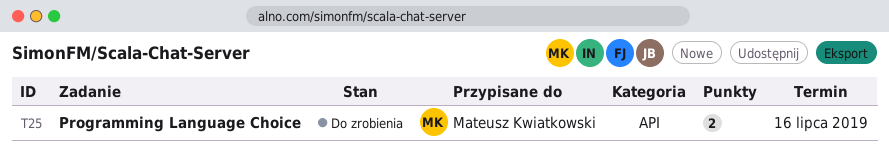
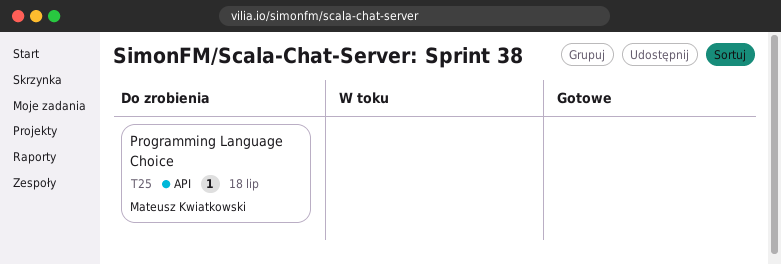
T25, estimate: 2 -> 1
T25, due: Jul 16 -> Jul 18

